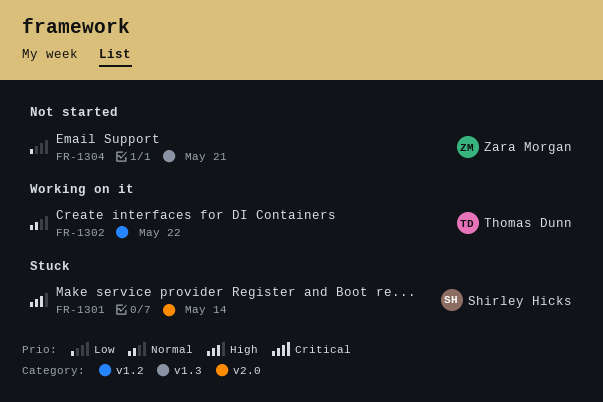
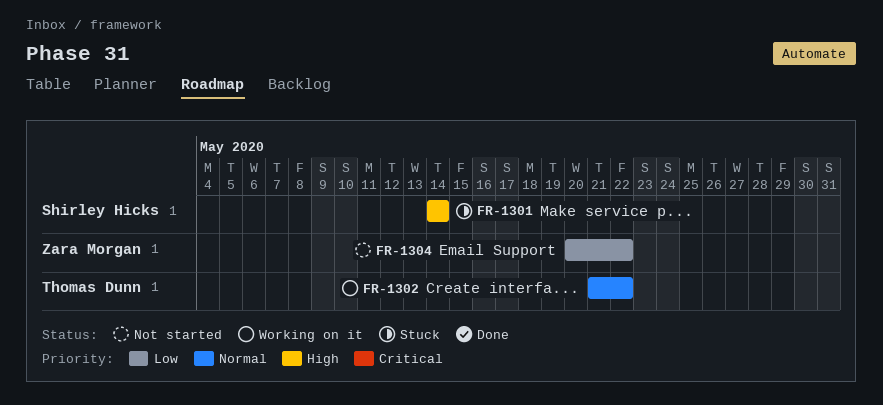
FR-1304, due: May 21 -> May 22

